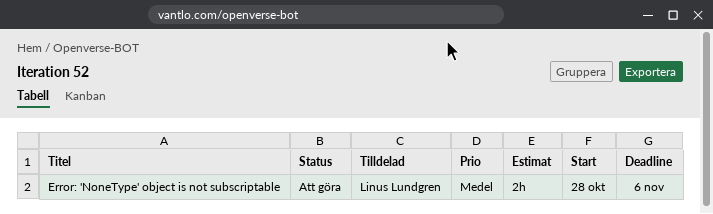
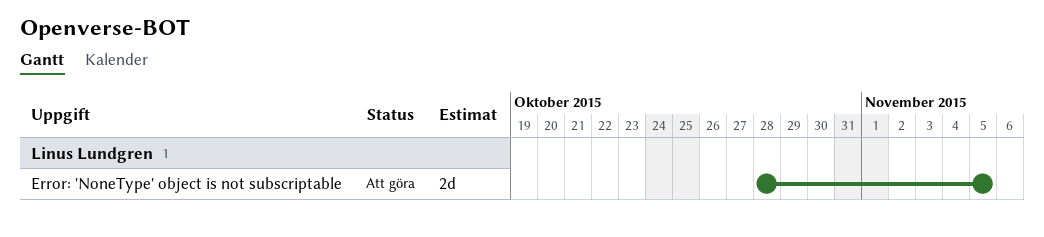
Error: 'NoneType' object is not subscriptable, estimate: 2h -> 2d
Error: 'NoneType' object is not subscriptable, due: Nov 6 -> Nov 5

